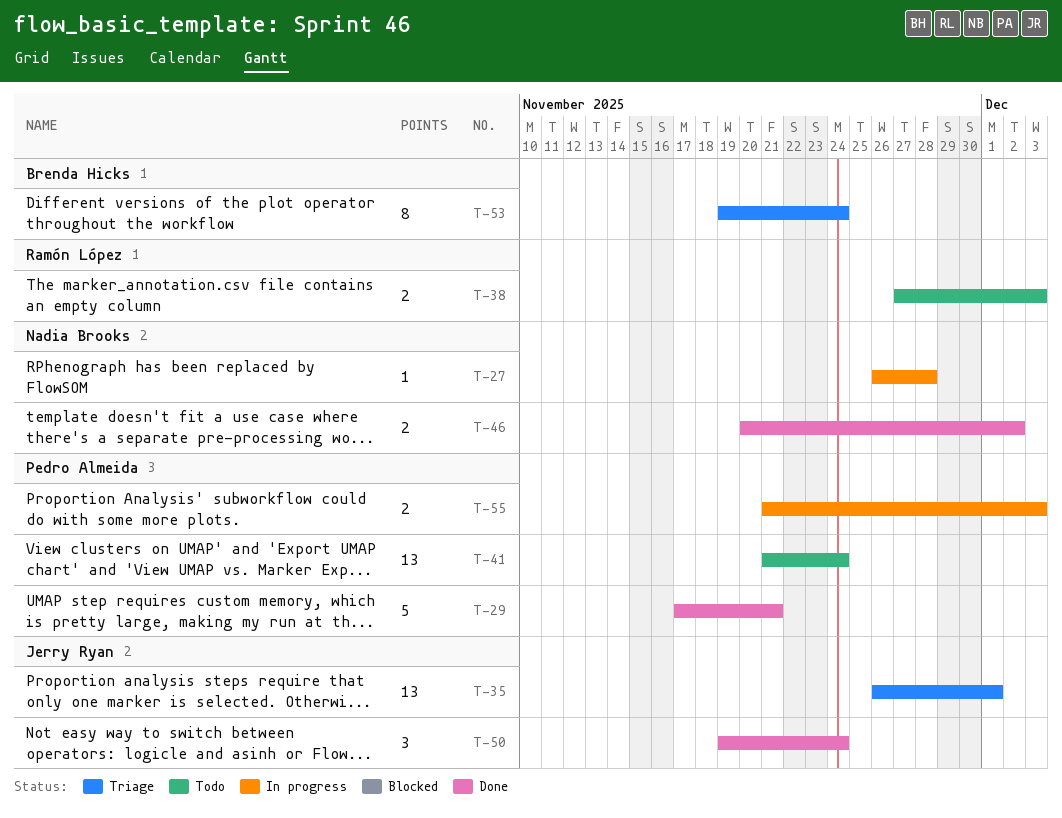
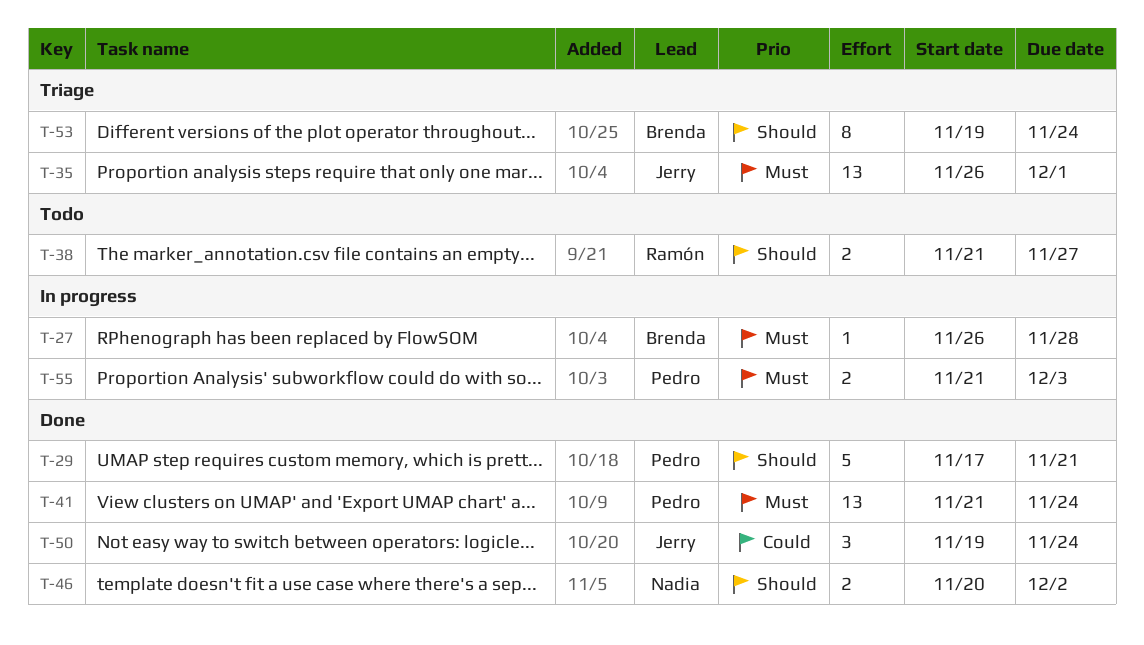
T-27, owner: Nadia Brooks -> Brenda Hicks
T-38, start: Nov 27 -> Nov 21
T-38, due: Dec 3 -> Nov 27
T-41, status: Todo -> Done

